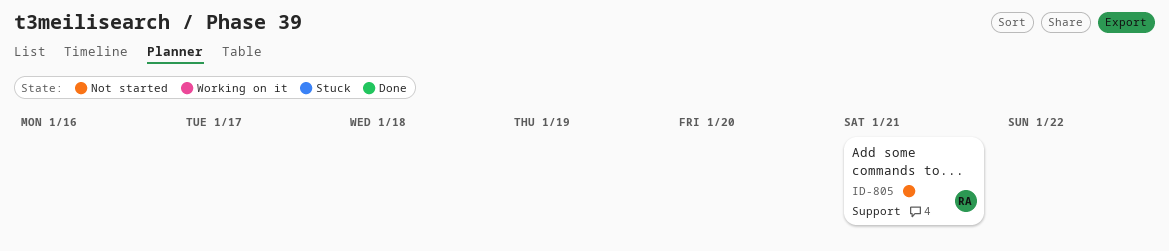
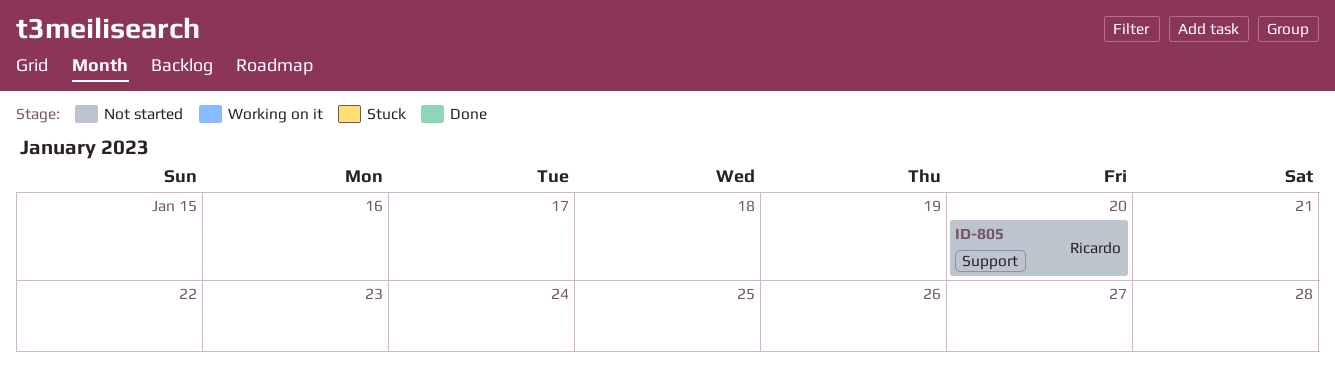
ID-805, due: Jan 21 -> Jan 20

